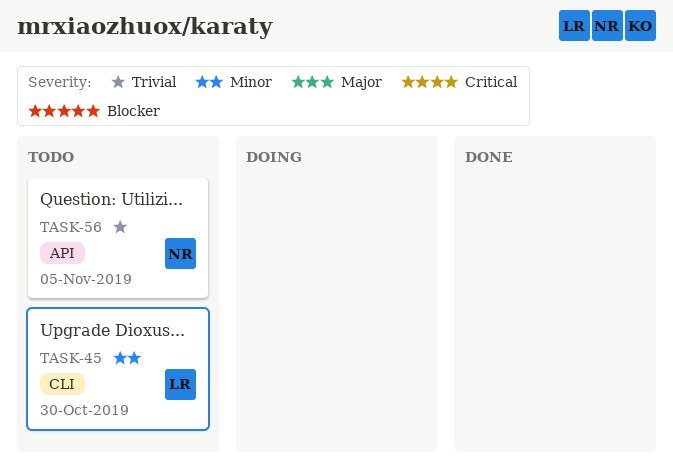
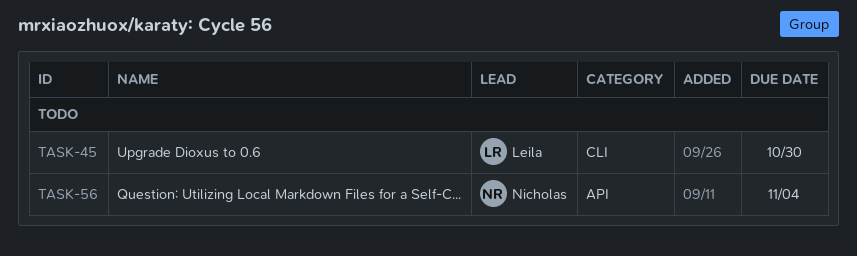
TASK-56, due: Nov 5 -> Nov 4

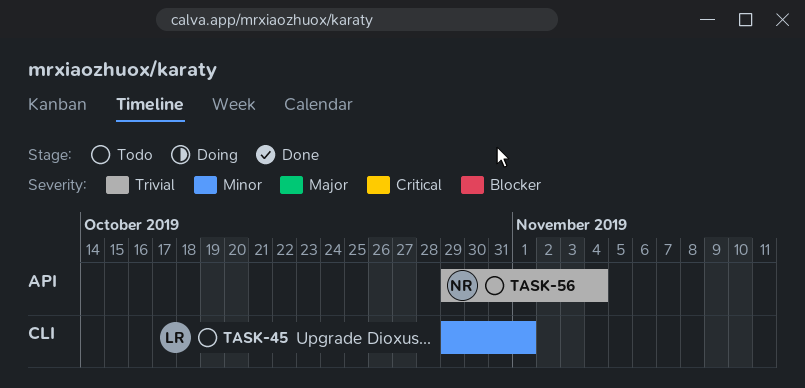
TASK-45, due: Oct 30 -> Nov 1

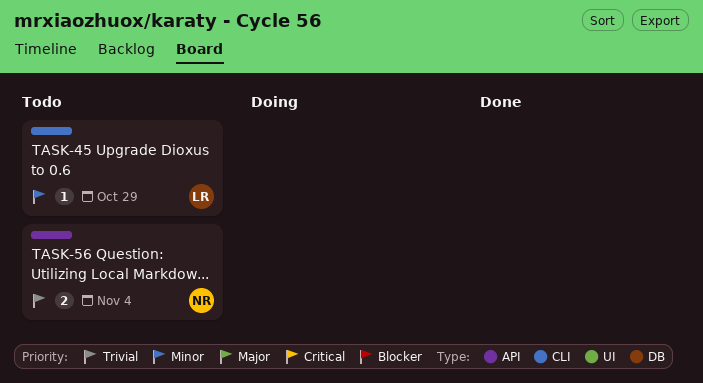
TASK-45, due: Nov 1 -> Oct 29

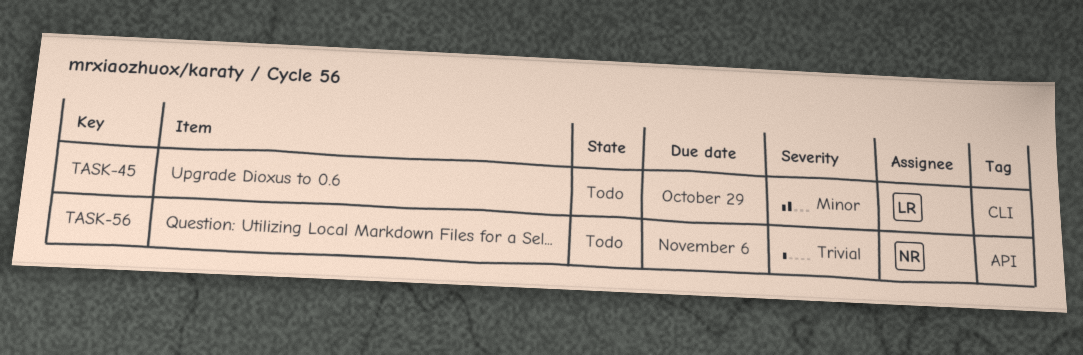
TASK-56, due: Nov 4 -> Nov 6

